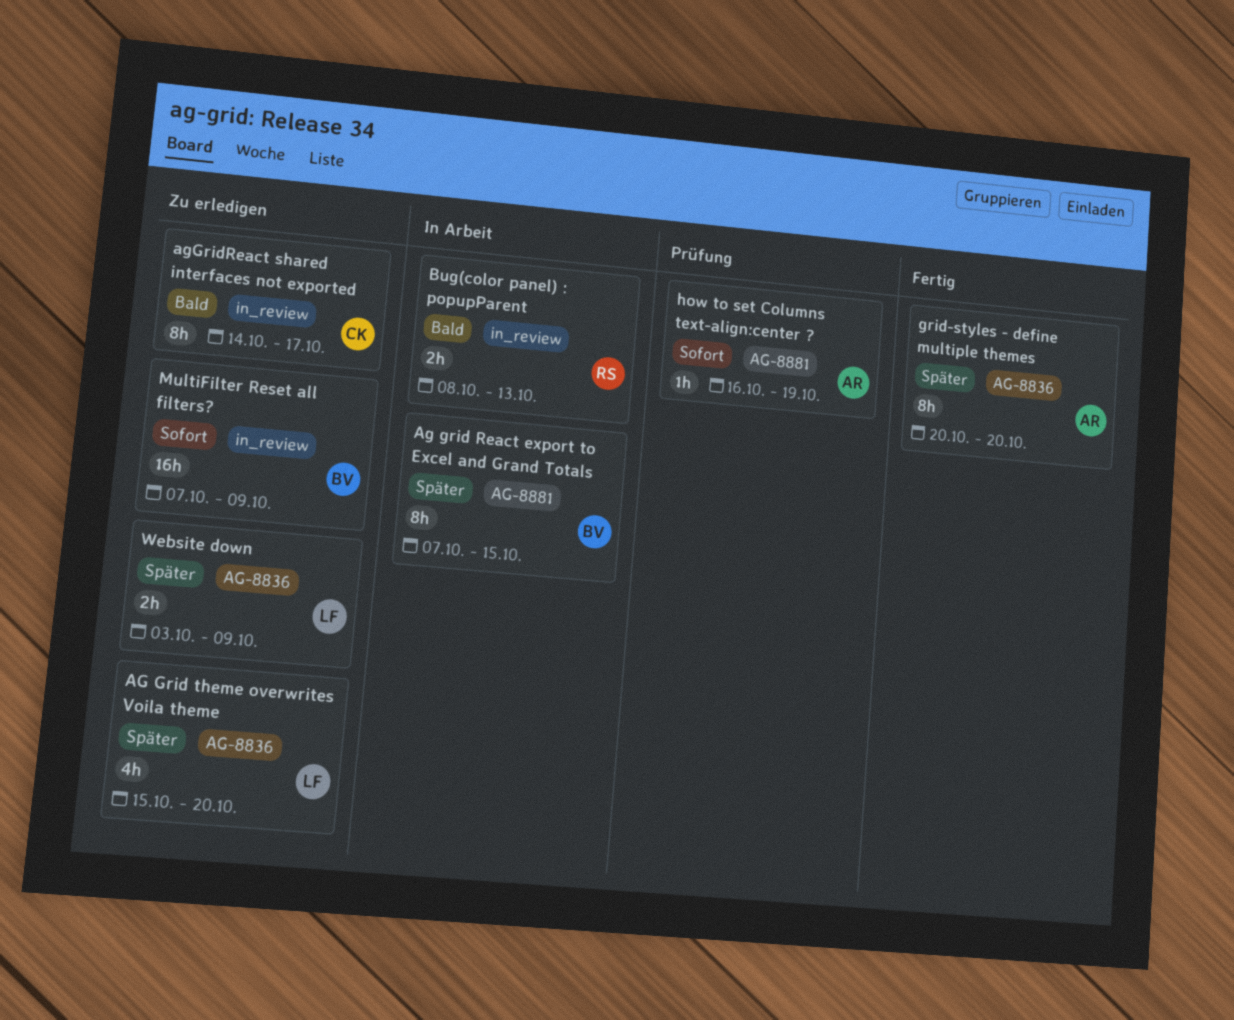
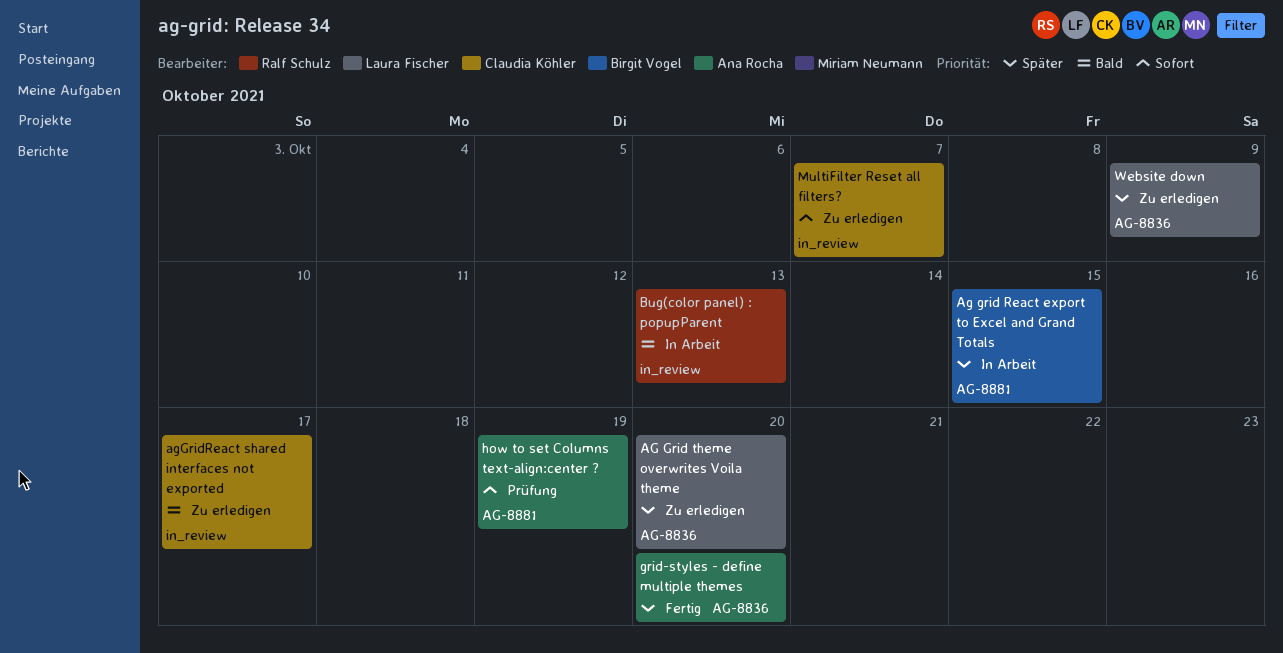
MultiFilter Reset all filters?, owner: Birgit Vogel -> Claudia Köhler
MultiFilter Reset all filters?, due: Oct 9 -> Oct 7

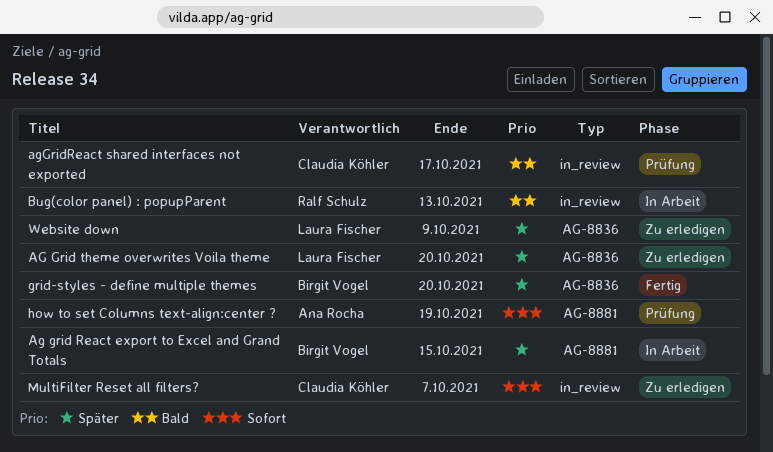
agGridReact shared interfaces not exported, status: Zu erledigen -> Prüfung
grid-styles - define multiple themes, owner: Ana Rocha -> Birgit Vogel

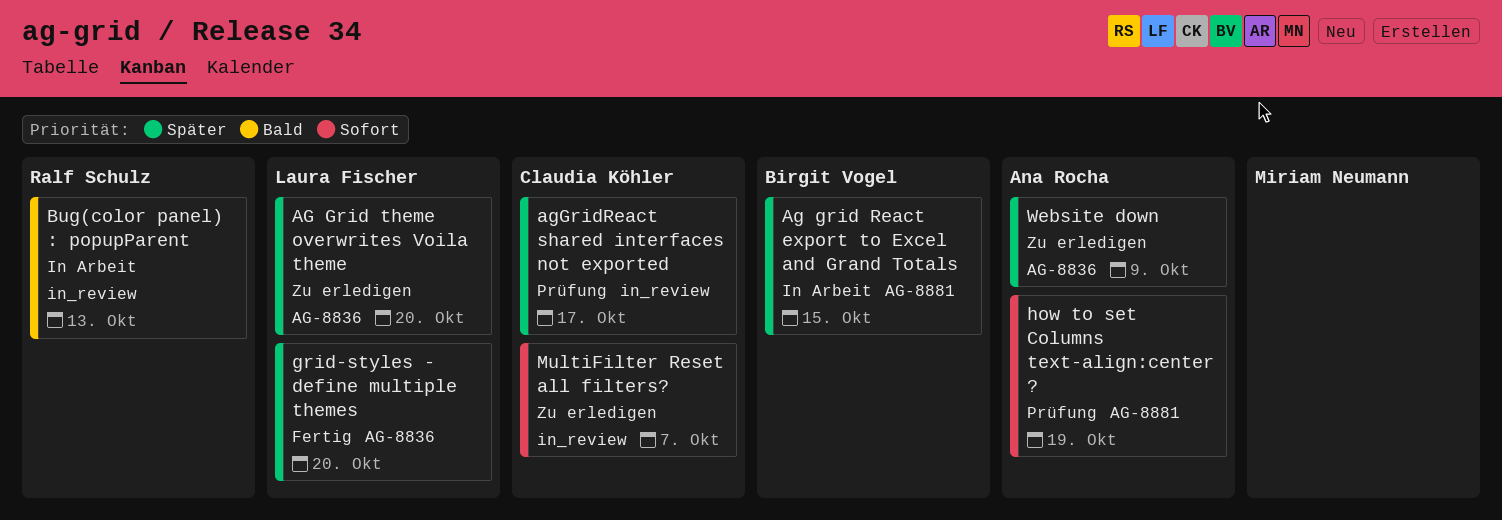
agGridReact shared interfaces not exported, priority: Bald -> Später
grid-styles - define multiple themes, owner: Birgit Vogel -> Laura Fischer
Website down, owner: Laura Fischer -> Ana Rocha

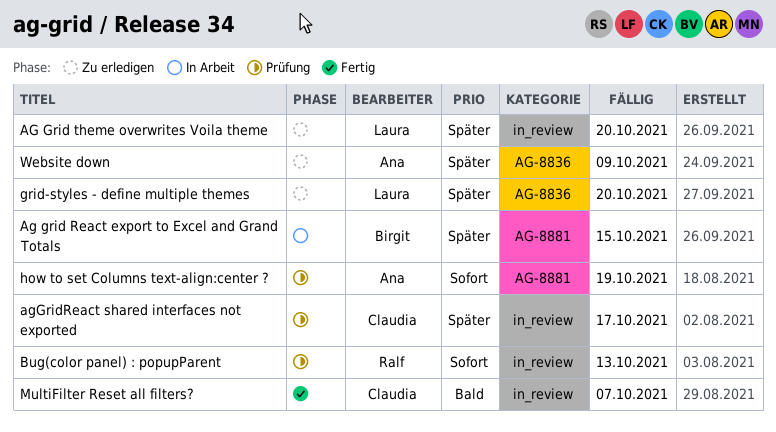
AG Grid theme overwrites Voila theme, label: AG-8836 -> in_review
Bug(color panel) : popupParent, status: In Arbeit -> Prüfung
Bug(color panel) : popupParent, priority: Bald -> Sofort
grid-styles - define multiple themes, status: Fertig -> Zu erledigen
MultiFilter Reset all filters?, status: Zu erledigen -> Fertig
MultiFilter Reset all filters?, priority: Sofort -> Bald

